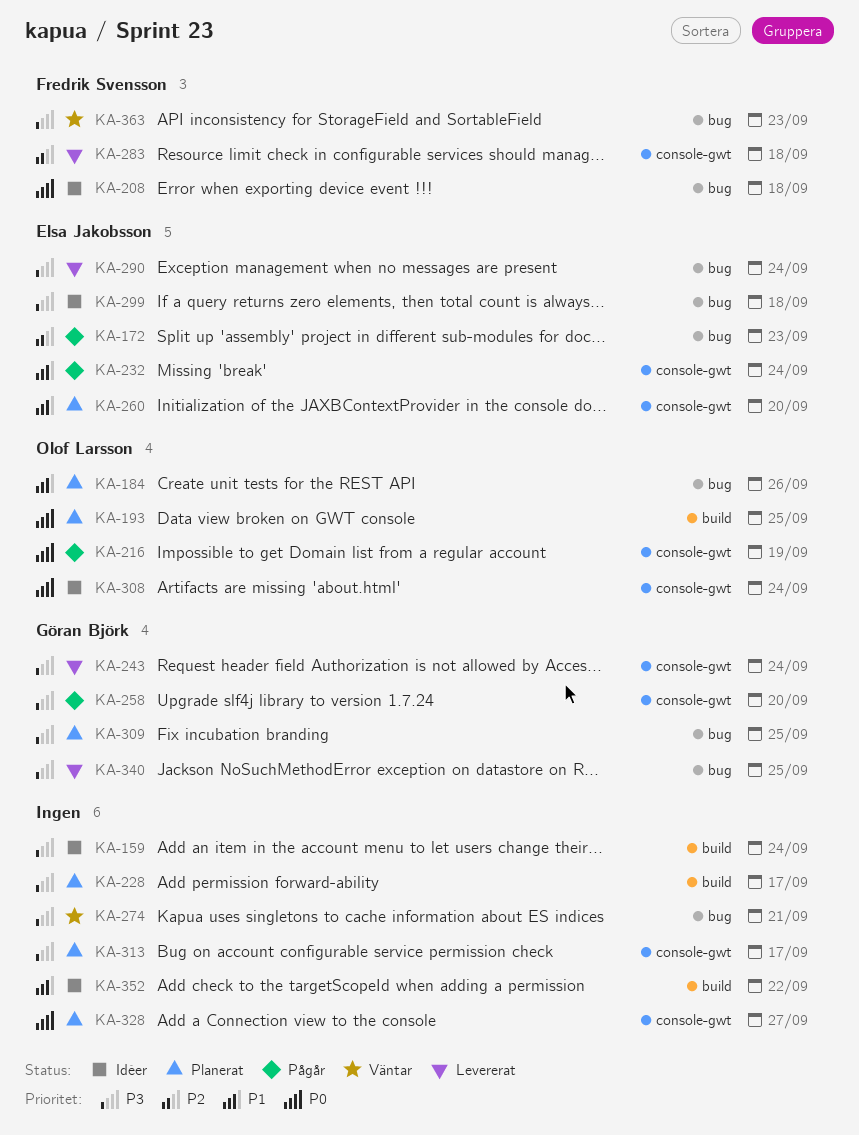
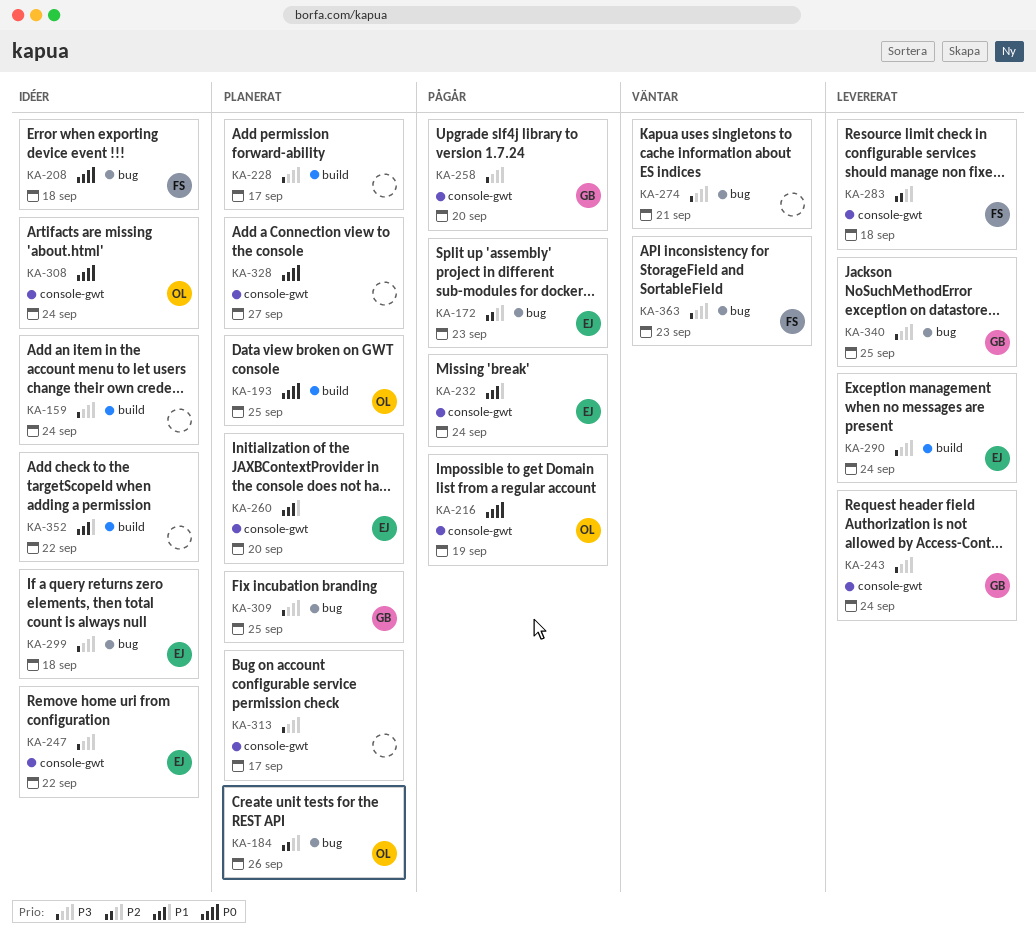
KA-184, priority: P1 -> P2
KA-247: none -> present
KA-290, label: bug -> build

